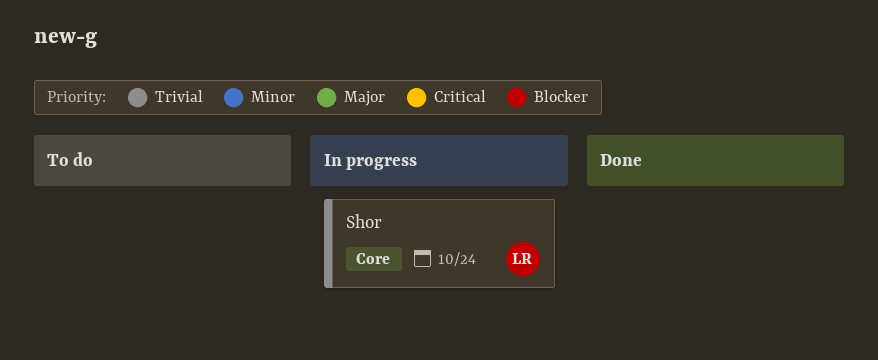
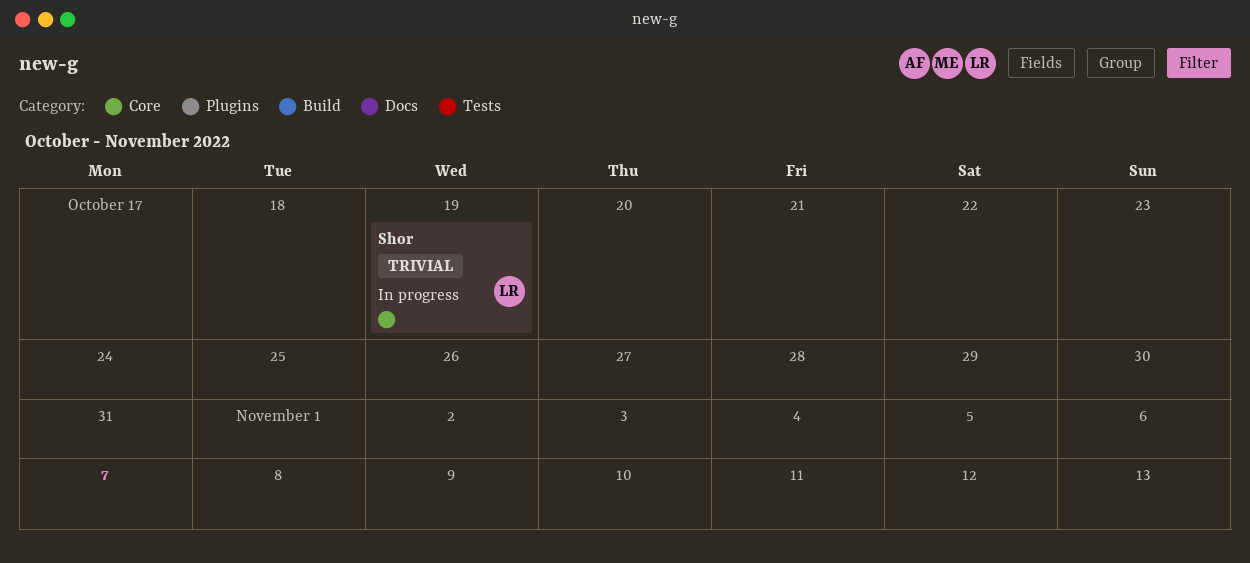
Shor, due: Oct 24 -> Oct 19

